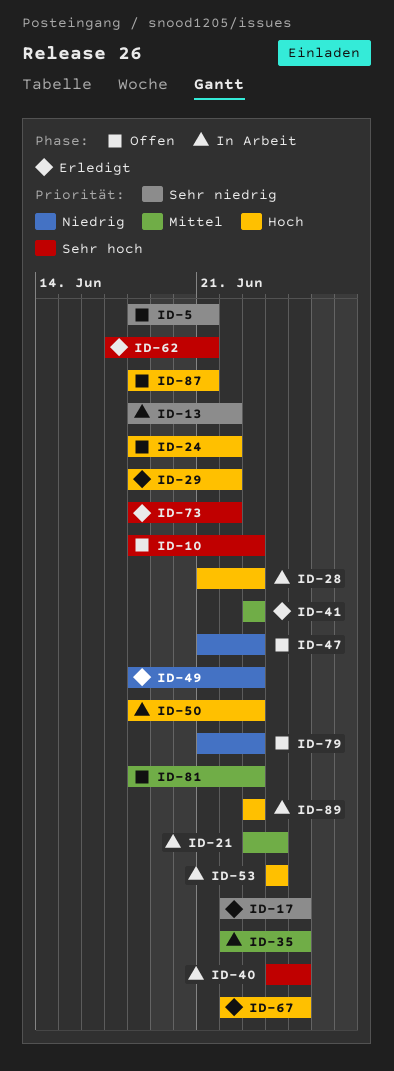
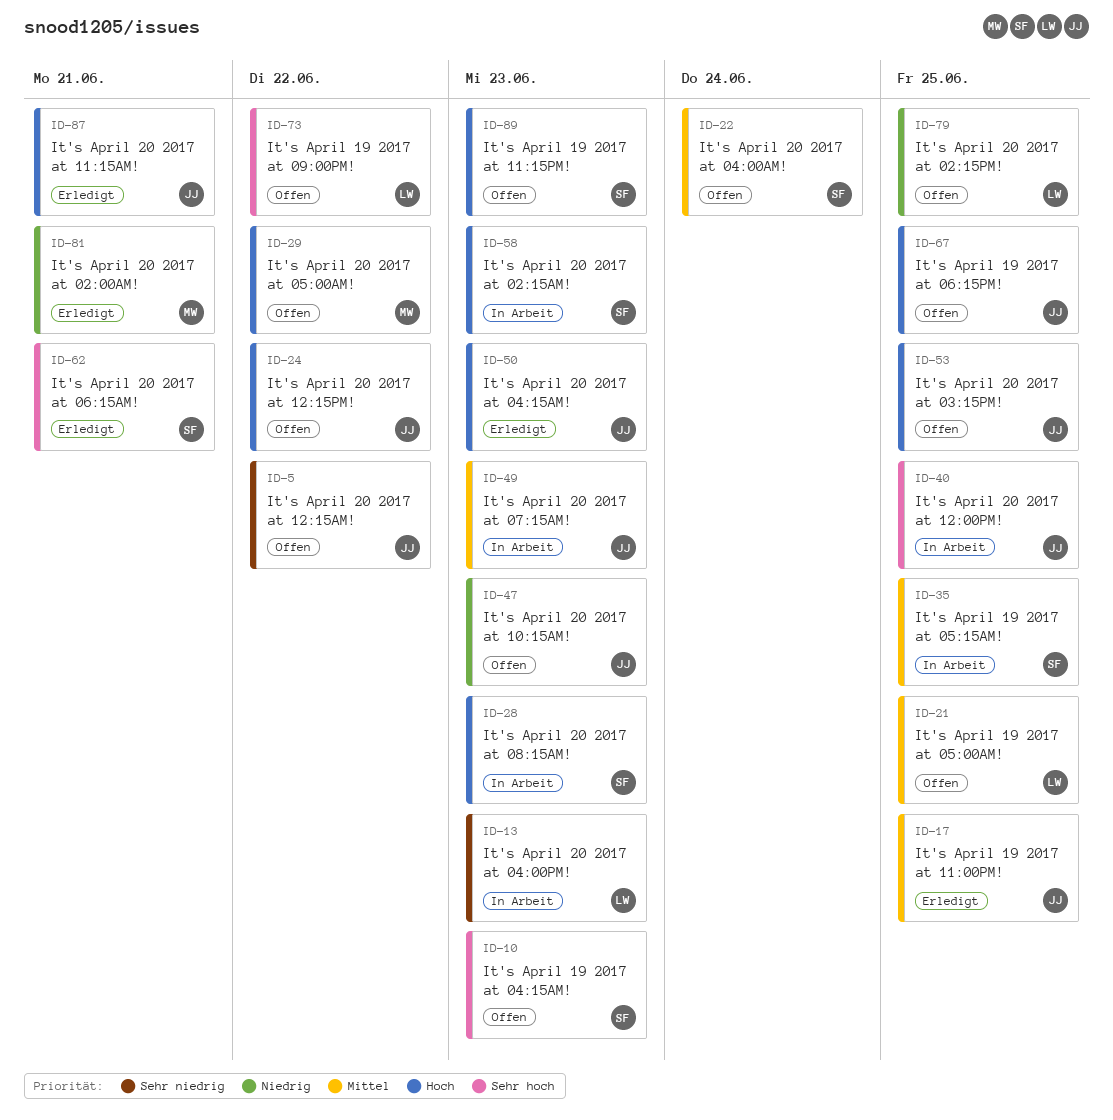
ID-5, due: Jun 21 -> Jun 22
ID-13, due: Jun 22 -> Jun 23
ID-17, priority: Sehr niedrig -> Mittel
ID-21, status: In Arbeit -> Offen
ID-21, due: Jun 24 -> Jun 25
ID-22: none -> present
ID-29, status: Erledigt -> Offen
ID-41: present -> none
ID-49, status: Erledigt -> In Arbeit
ID-49, priority: Niedrig -> Mittel
ID-50, status: In Arbeit -> Erledigt
ID-53, status: In Arbeit -> Offen
ID-53, due: Jun 24 -> Jun 25
ID-58: none -> present
ID-67, status: Erledigt -> Offen
ID-73, status: Erledigt -> Offen
ID-79, due: Jun 23 -> Jun 25
ID-81, status: Offen -> Erledigt
ID-81, priority: Mittel -> Niedrig
ID-81, due: Jun 23 -> Jun 21
ID-87, status: Offen -> Erledigt
ID-89, status: In Arbeit -> Offen

